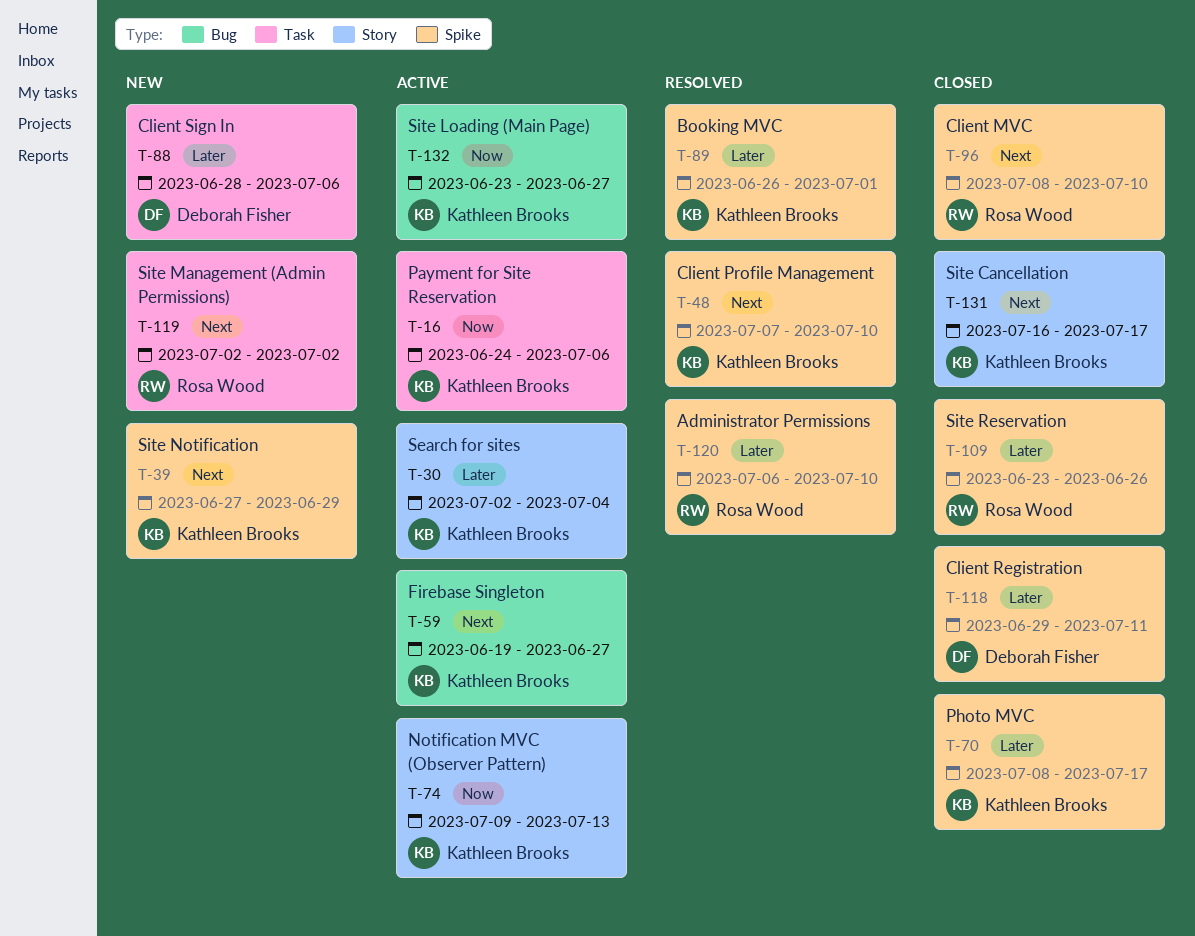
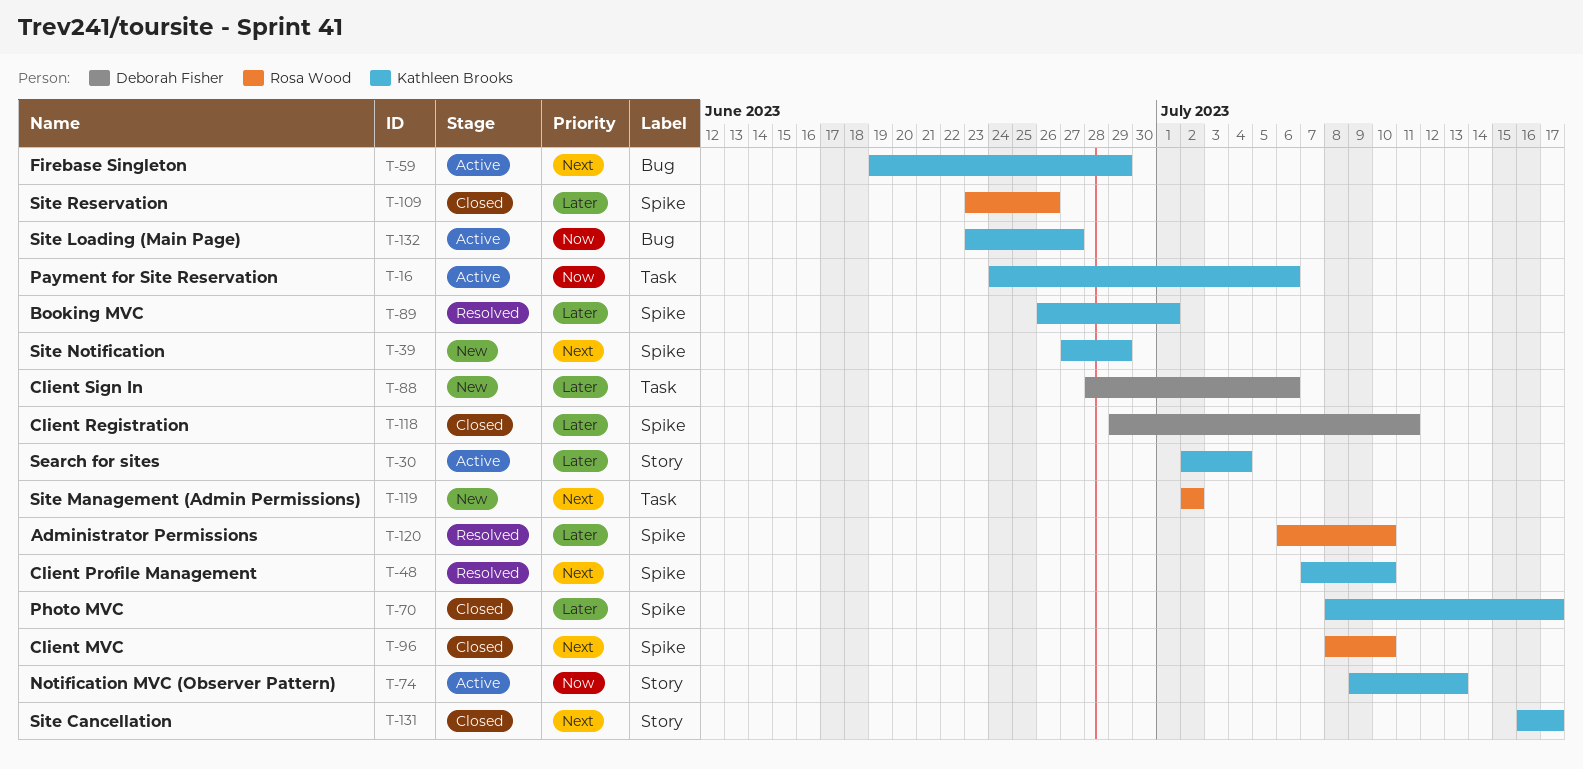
T-59, due: Jun 27 -> Jun 29

